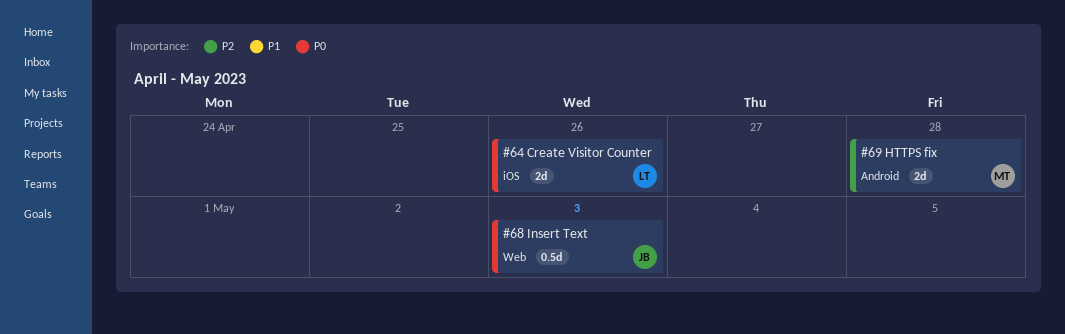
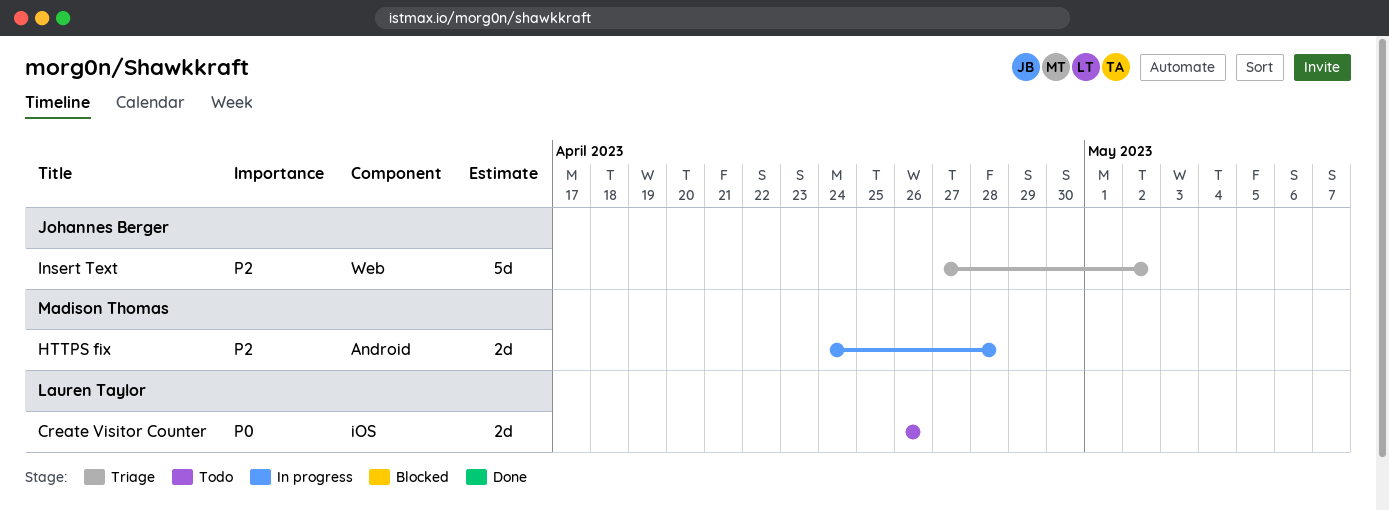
Insert Text, priority: P0 -> P2
Insert Text, estimate: 0.5d -> 5d
Insert Text, due: May 3 -> May 2

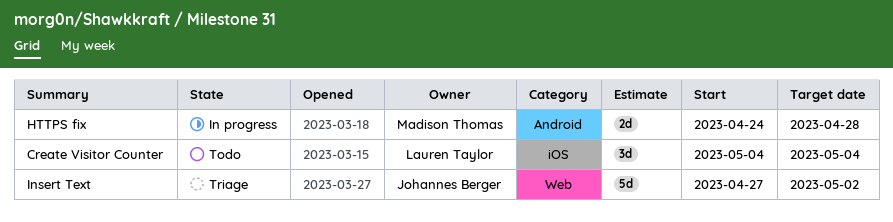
Create Visitor Counter, estimate: 2d -> 3d
Create Visitor Counter, start: Apr 26 -> May 4
Create Visitor Counter, due: Apr 26 -> May 4

